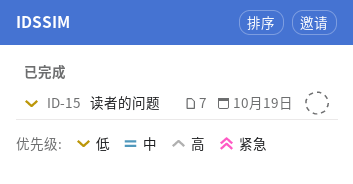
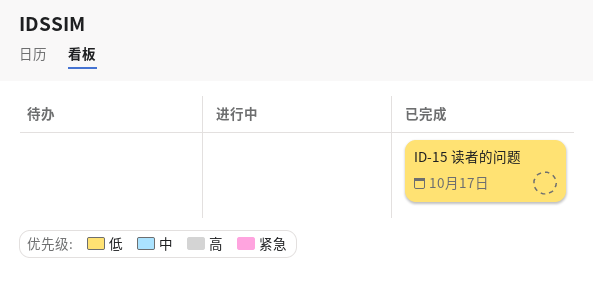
ID-15, due: Oct 19 -> Oct 17

